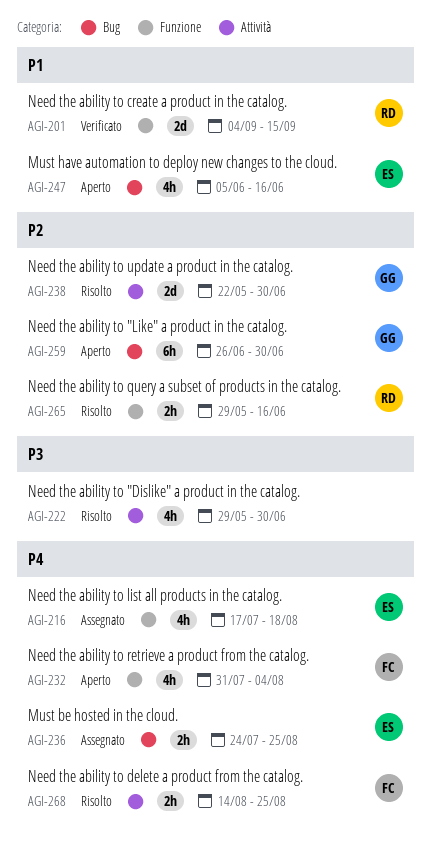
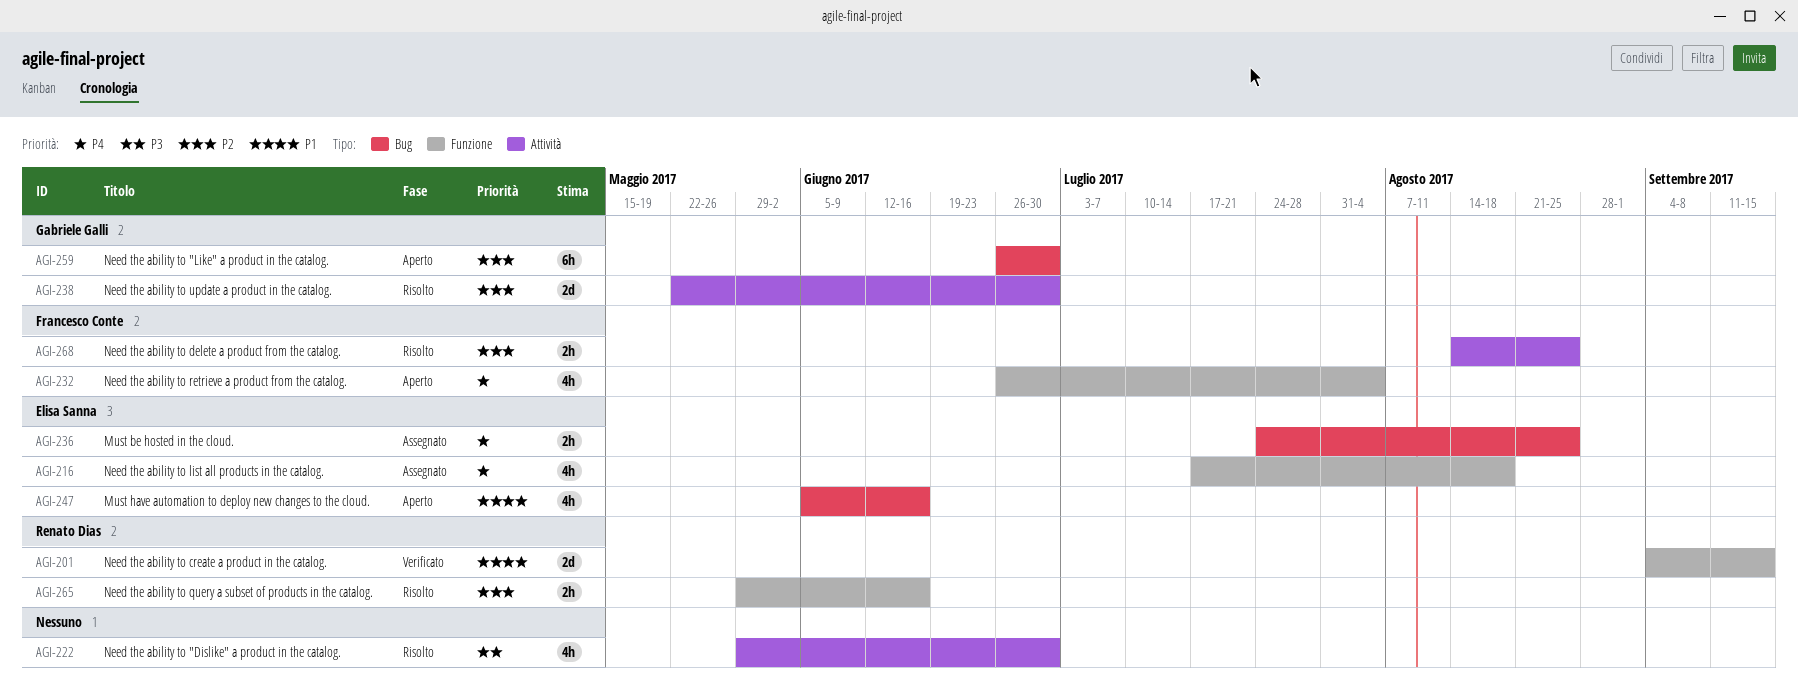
AGI-232, start: Jul 31 -> Jun 26
AGI-268, priority: P4 -> P2

